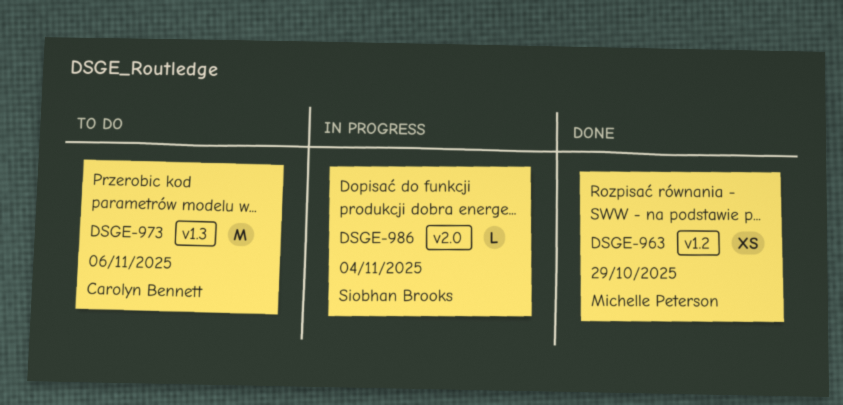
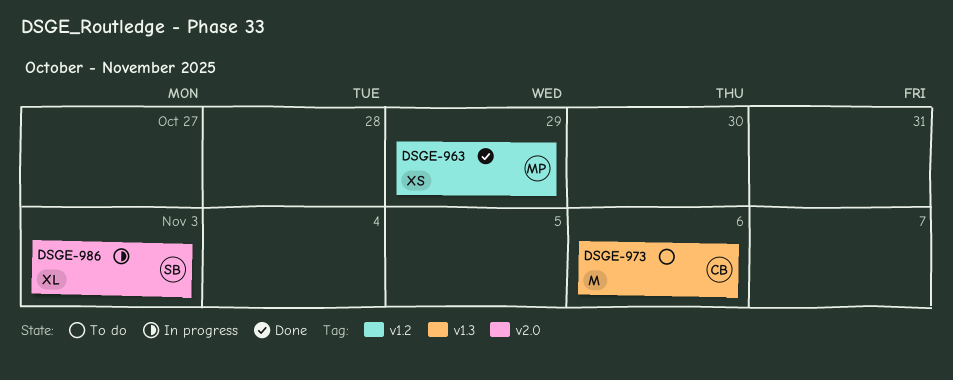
DSGE-986, estimate: L -> XL
DSGE-986, due: Nov 4 -> Nov 3

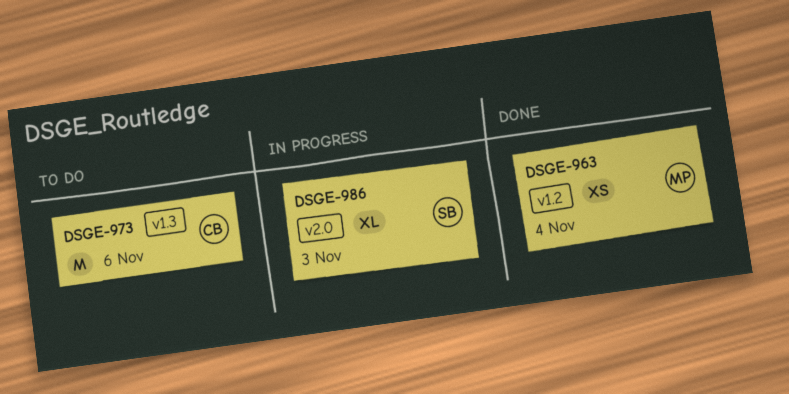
DSGE-963, due: Oct 29 -> Nov 4

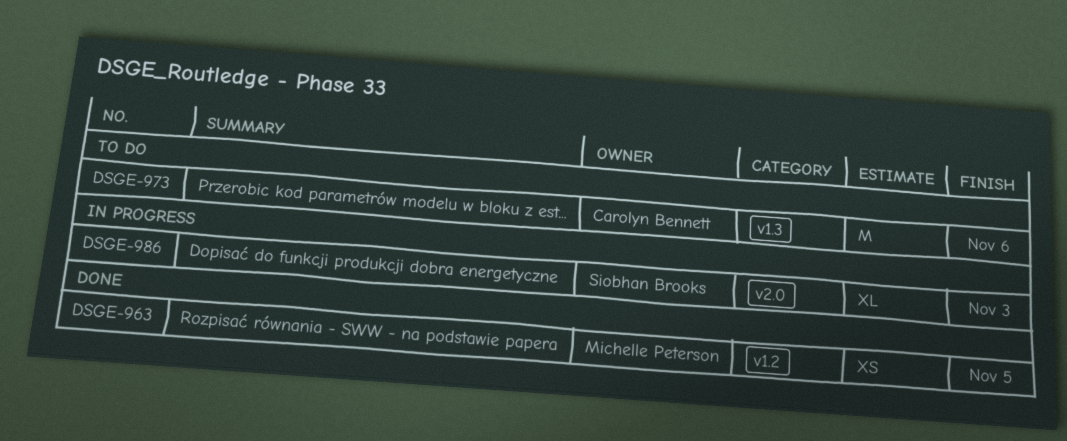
DSGE-963, due: Nov 4 -> Nov 5

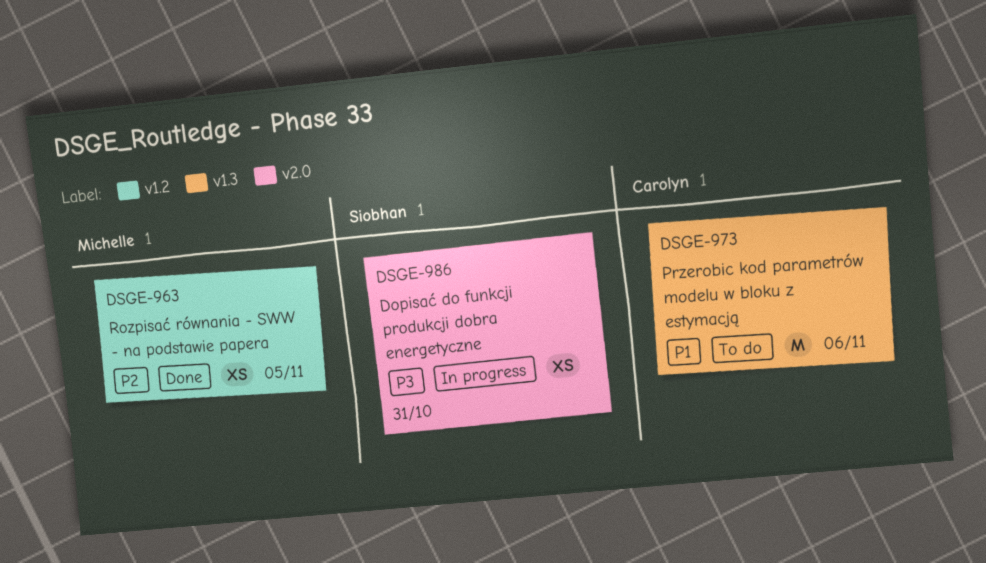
DSGE-986, estimate: XL -> XS
DSGE-986, due: Nov 3 -> Oct 31

